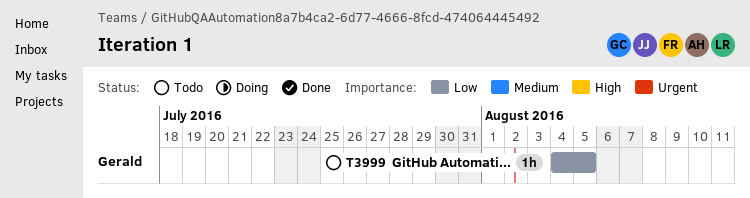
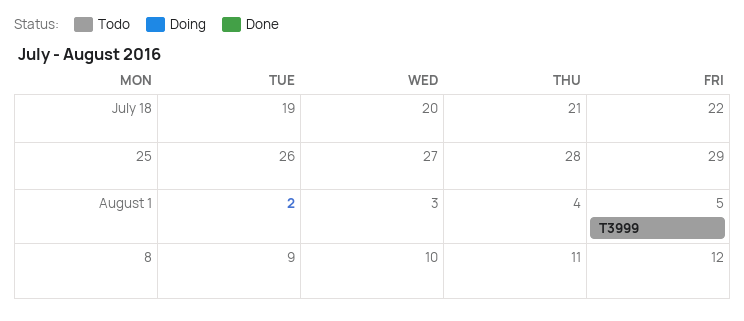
T3999, start: Aug 4 -> Aug 5

